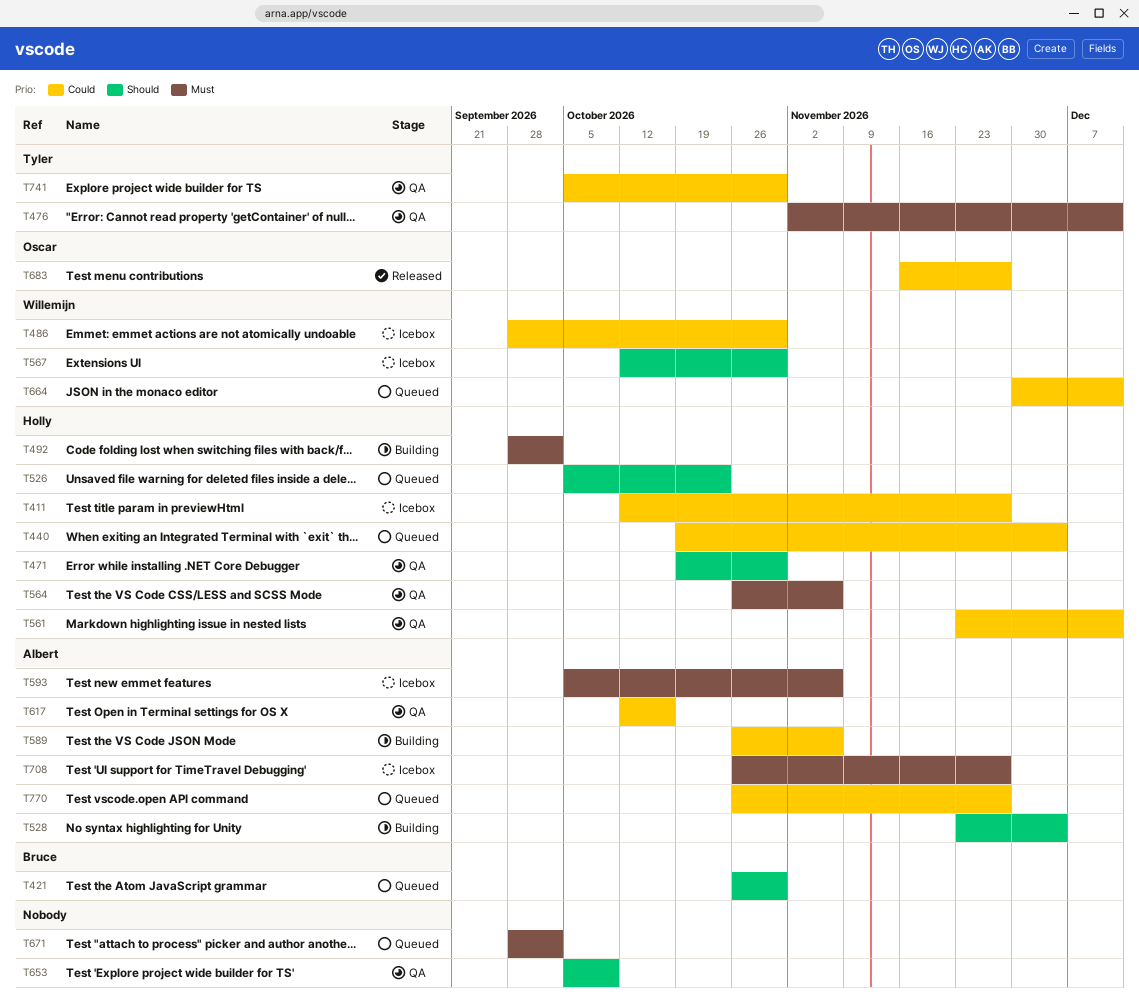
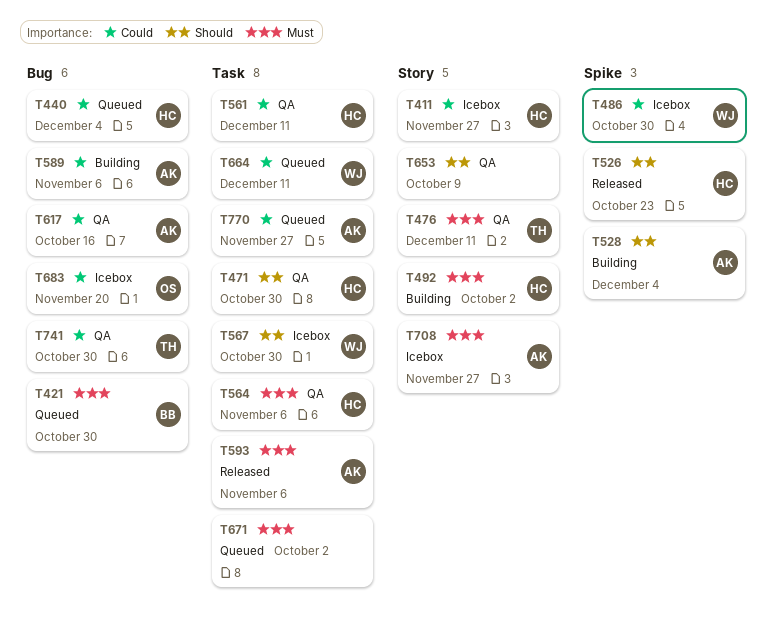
T421, priority: Should -> Must
T526, status: Queued -> Released
T593, status: Icebox -> Released
T683, status: Released -> Icebox
T683, due: Nov 27 -> Nov 20

